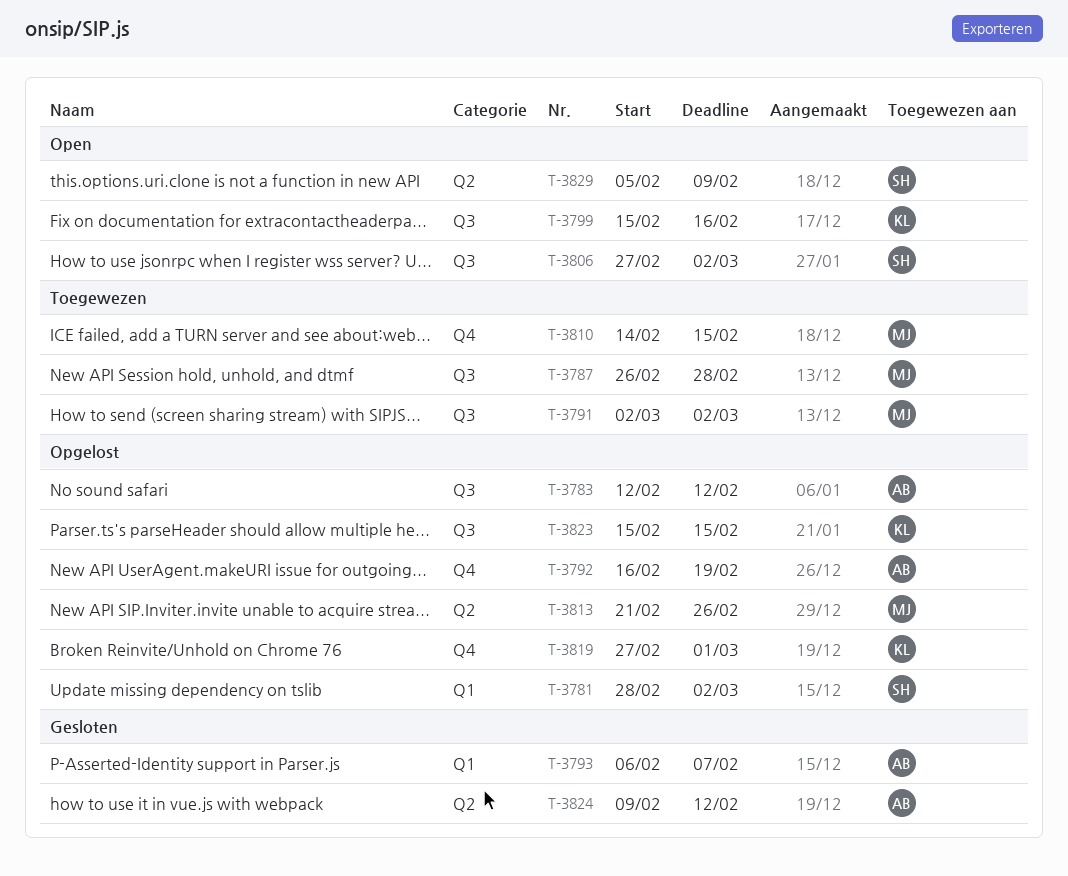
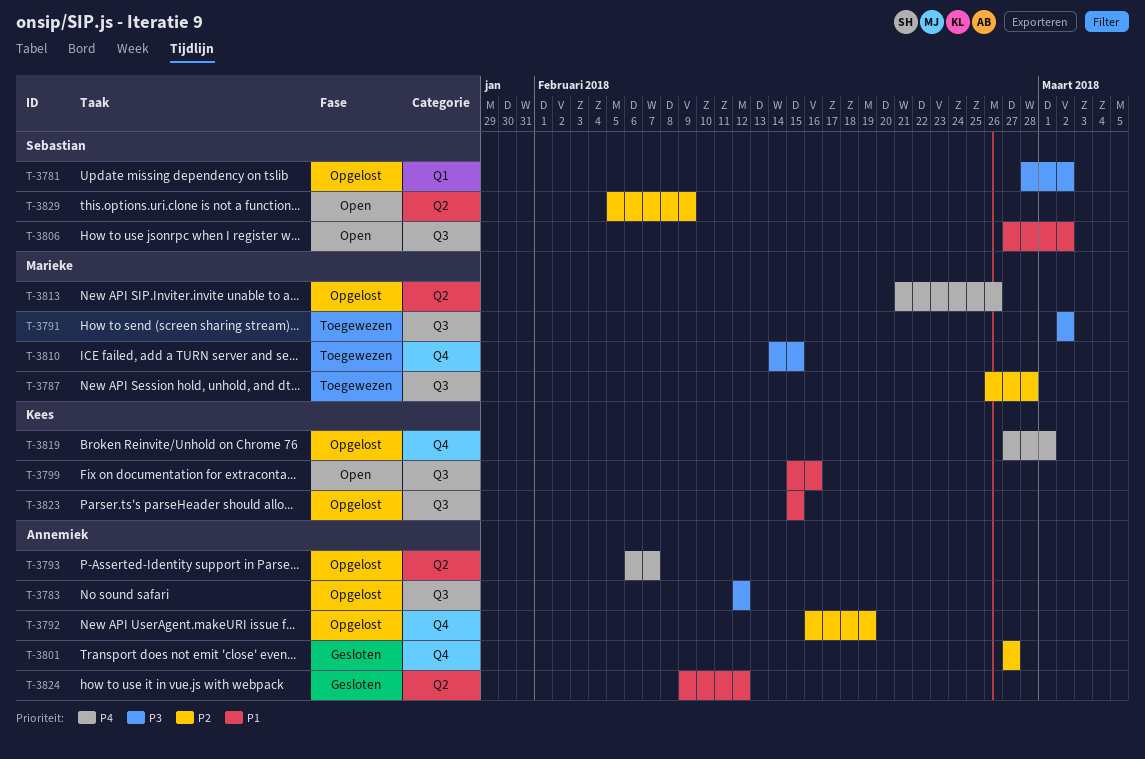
T-3793, status: Gesloten -> Opgelost
T-3793, label: Q1 -> Q2
T-3801: none -> present

